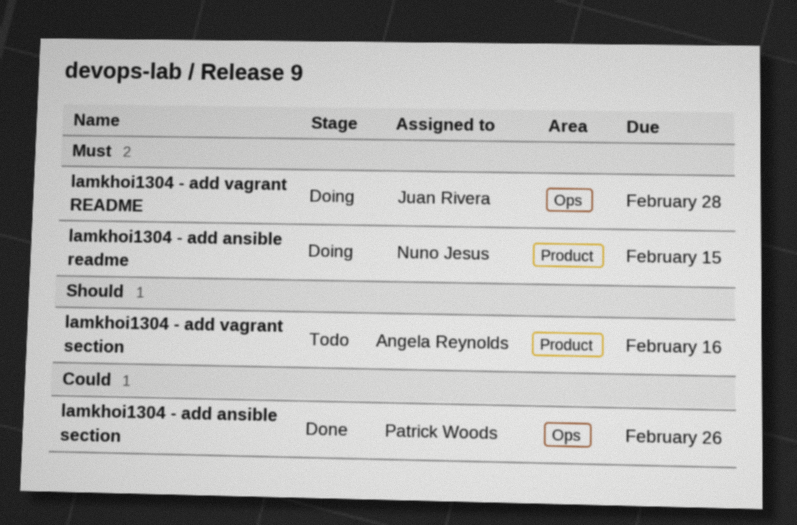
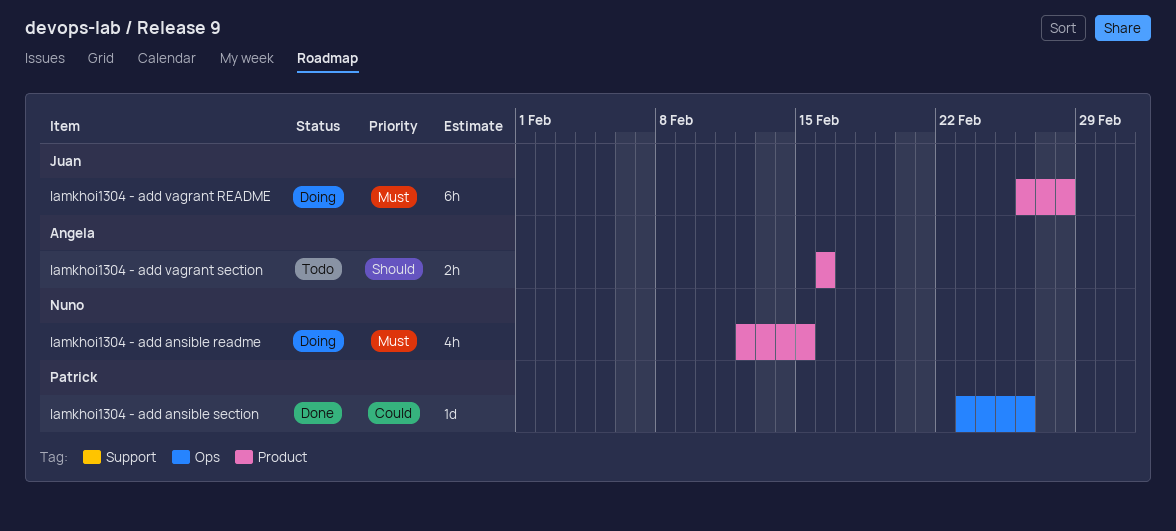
lamkhoi1304 - add vagrant README, label: Ops -> Product

